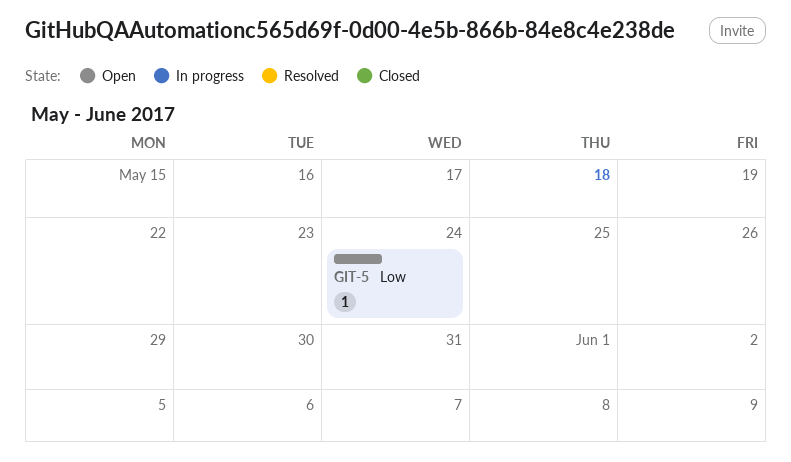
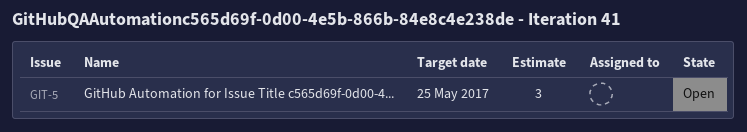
GIT-5, estimate: 1 -> 3
GIT-5, due: May 24 -> May 25

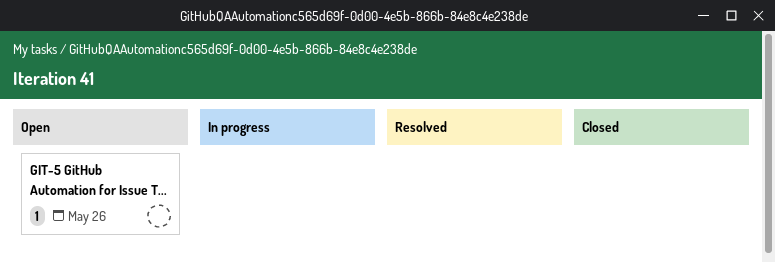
GIT-5, estimate: 3 -> 1
GIT-5, due: May 25 -> May 26

